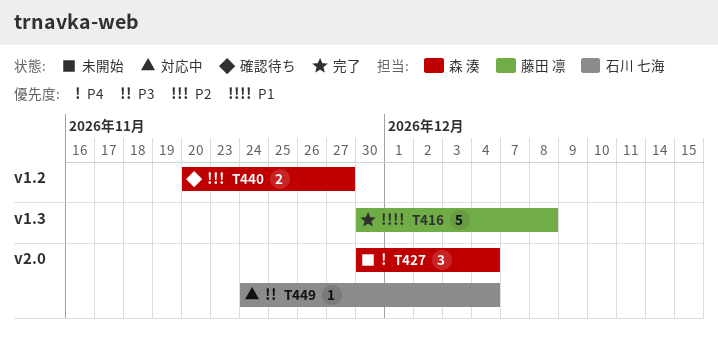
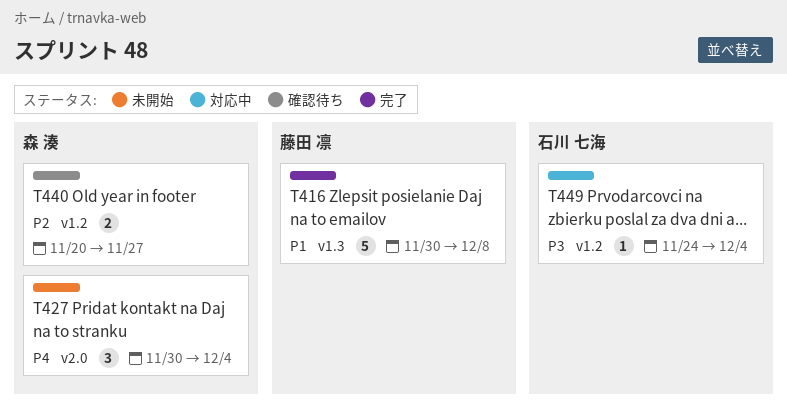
T449, label: v2.0 -> v1.2

